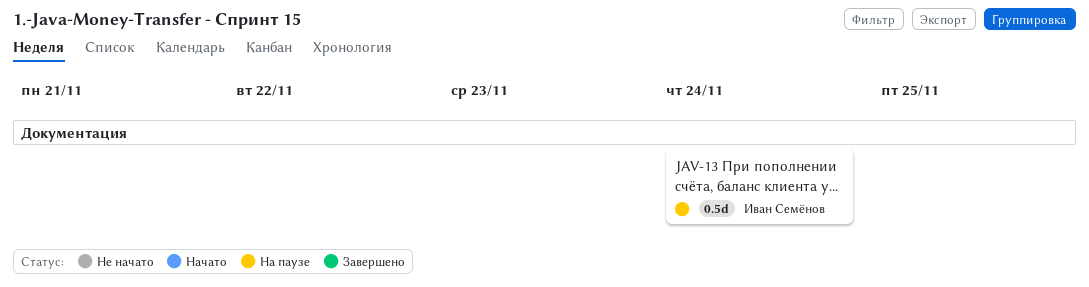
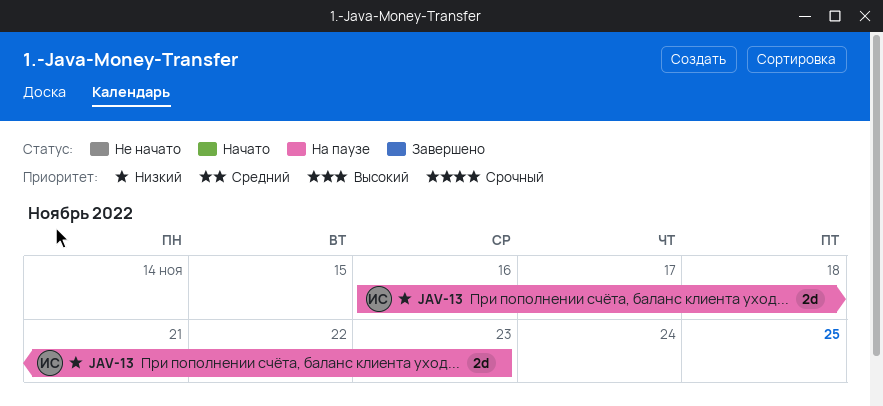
JAV-13, estimate: 0.5d -> 2d
JAV-13, due: Nov 24 -> Nov 23

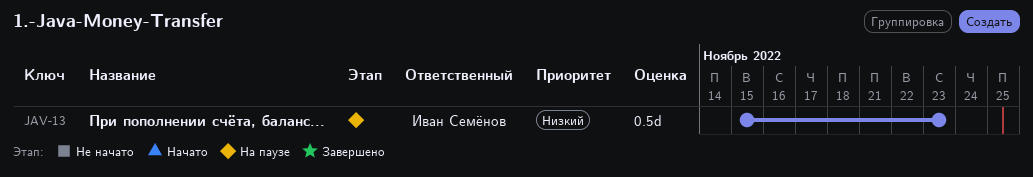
JAV-13, estimate: 2d -> 0.5d
JAV-13, start: Nov 16 -> Nov 15

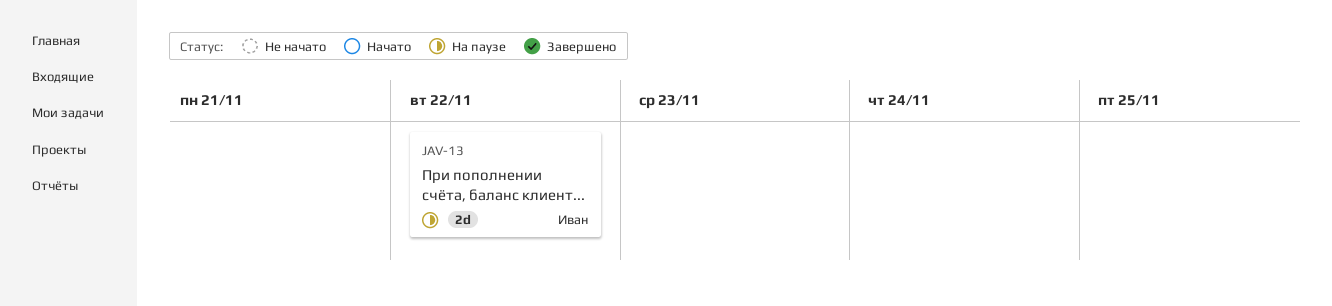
JAV-13, estimate: 0.5d -> 2d
JAV-13, due: Nov 23 -> Nov 22

